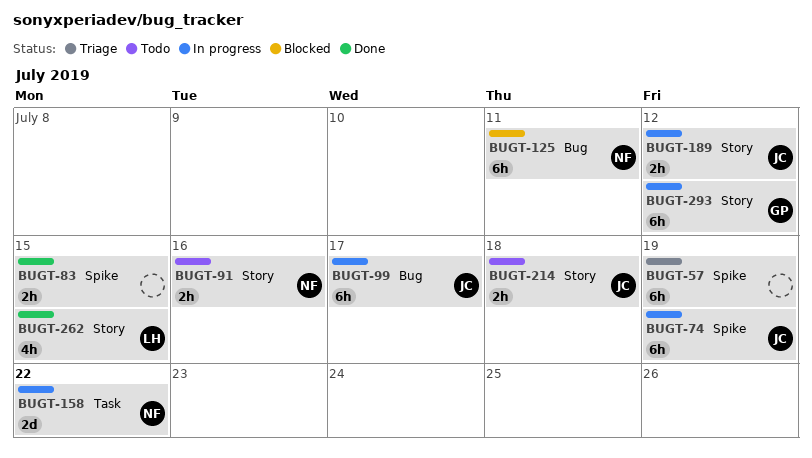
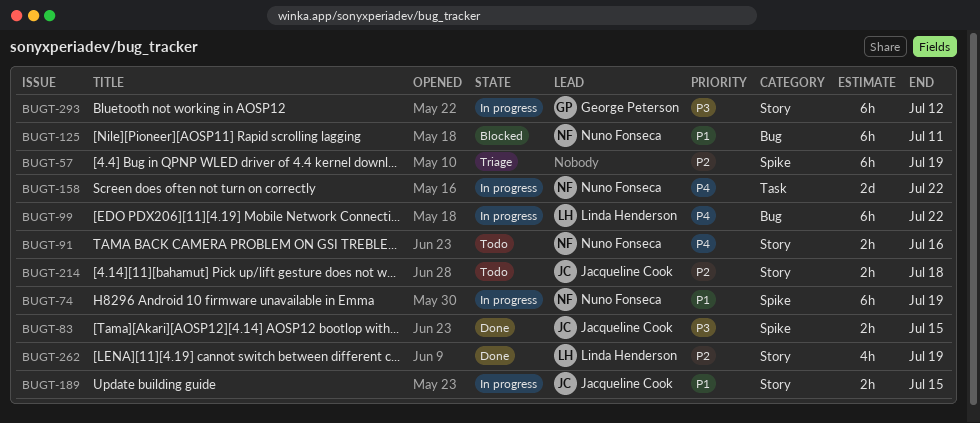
BUGT-74, owner: Jacqueline Cook -> Nuno Fonseca
BUGT-83, owner: none -> Jacqueline Cook
BUGT-99, owner: Jacqueline Cook -> Linda Henderson
BUGT-99, due: Jul 17 -> Jul 22
BUGT-189, due: Jul 12 -> Jul 15
BUGT-262, due: Jul 15 -> Jul 19

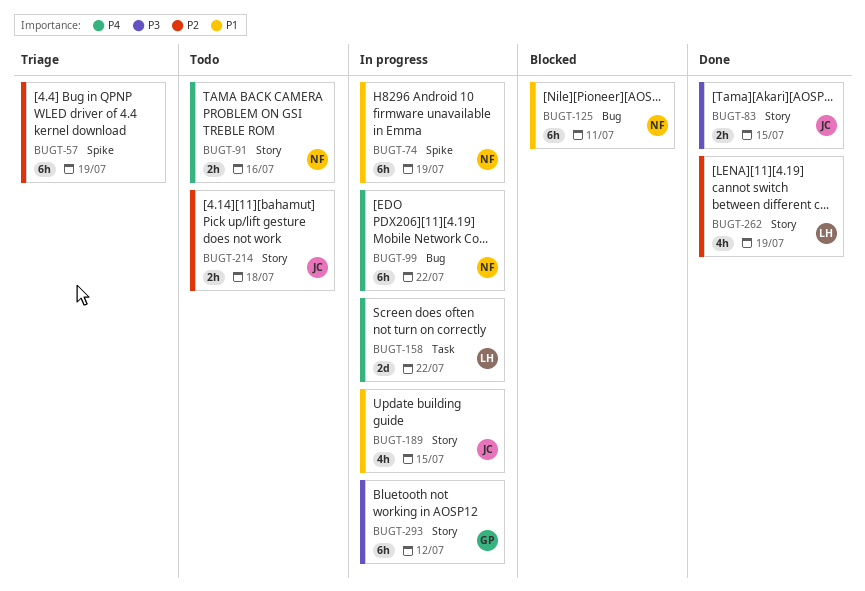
BUGT-83, label: Spike -> Story
BUGT-99, owner: Linda Henderson -> Nuno Fonseca
BUGT-158, owner: Nuno Fonseca -> Linda Henderson
BUGT-189, estimate: 2h -> 4h

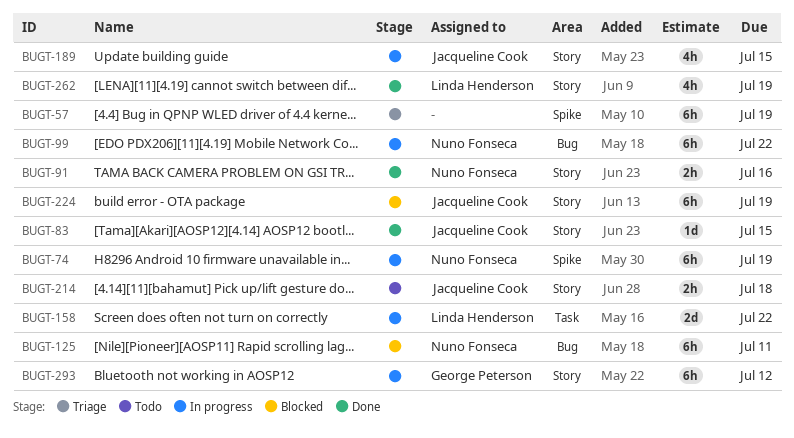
BUGT-83, estimate: 2h -> 1d
BUGT-91, status: Todo -> Done
BUGT-224: none -> present

